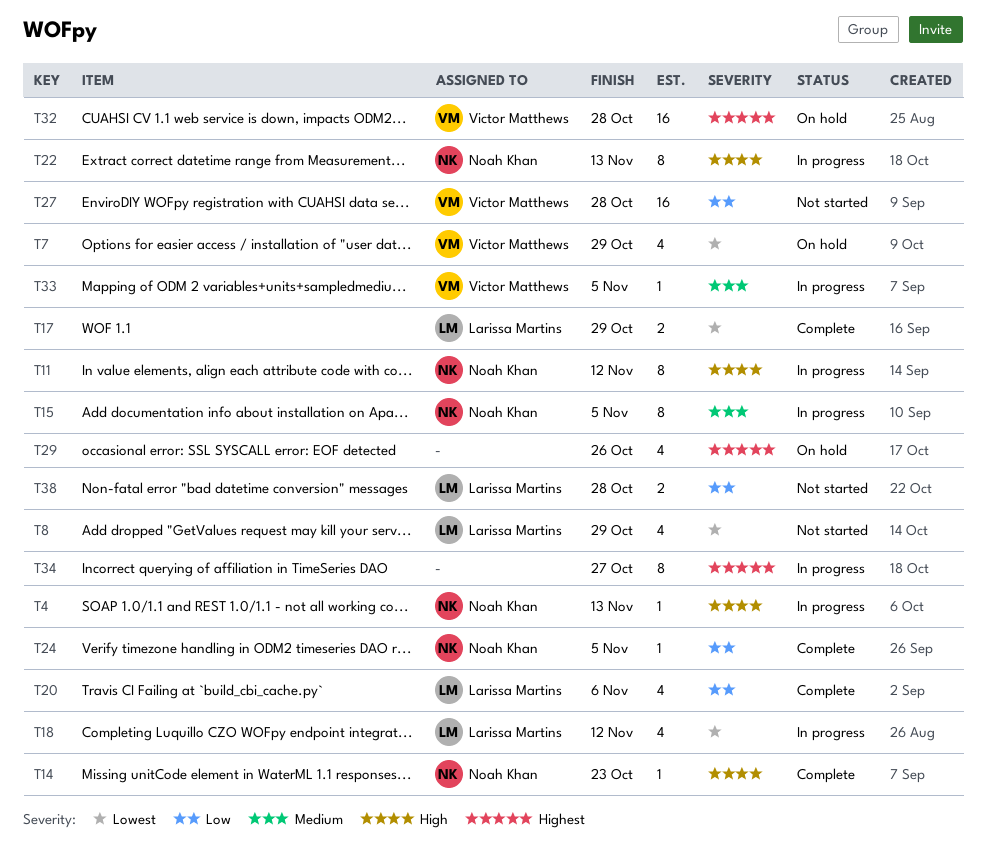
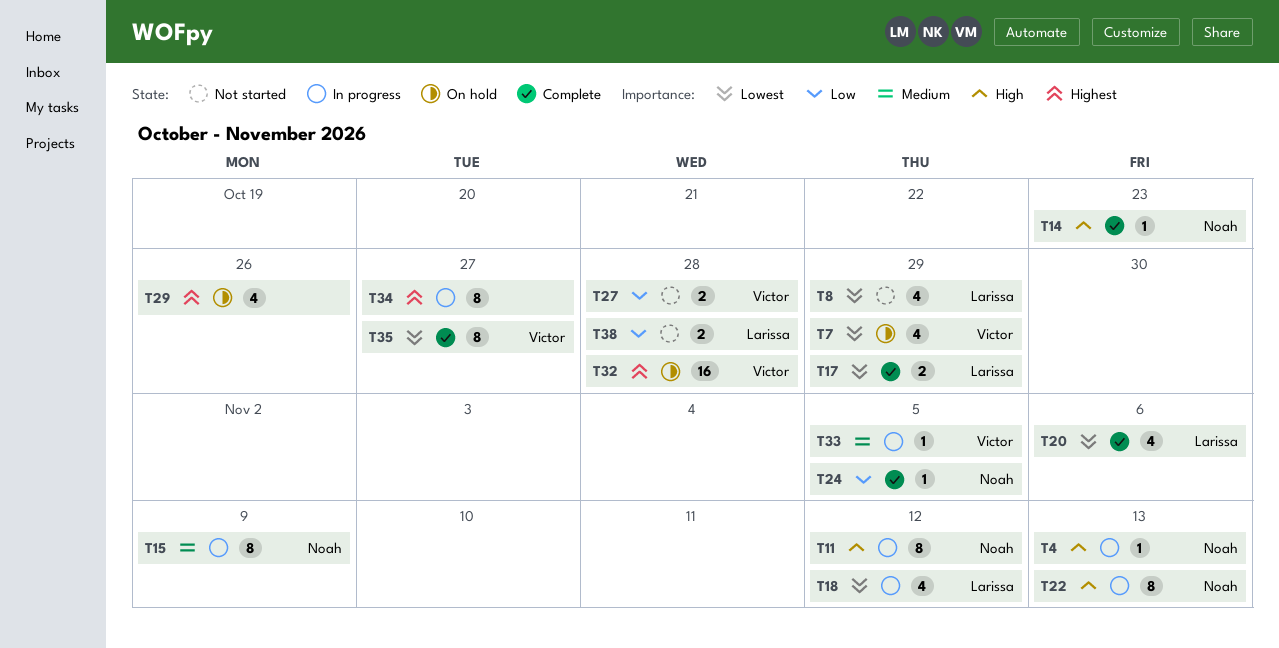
T15, due: Nov 5 -> Nov 9
T20, priority: Low -> Lowest
T27, estimate: 16 -> 2
T35: none -> present

